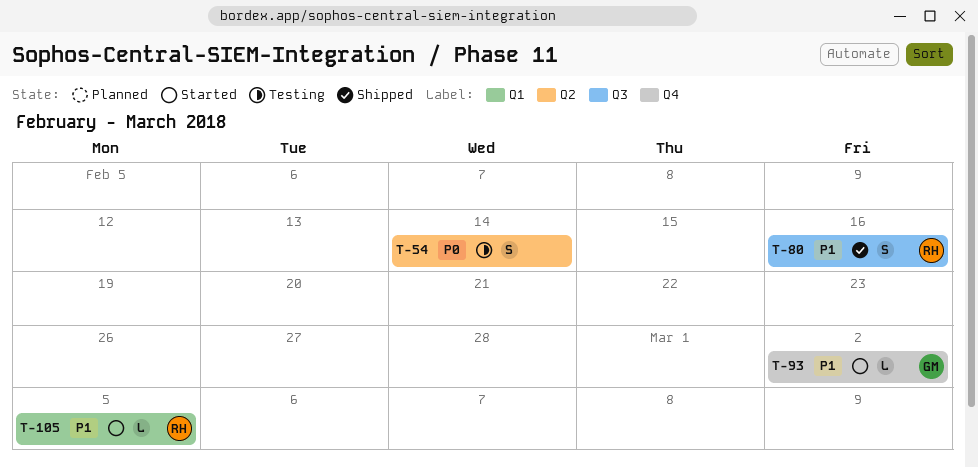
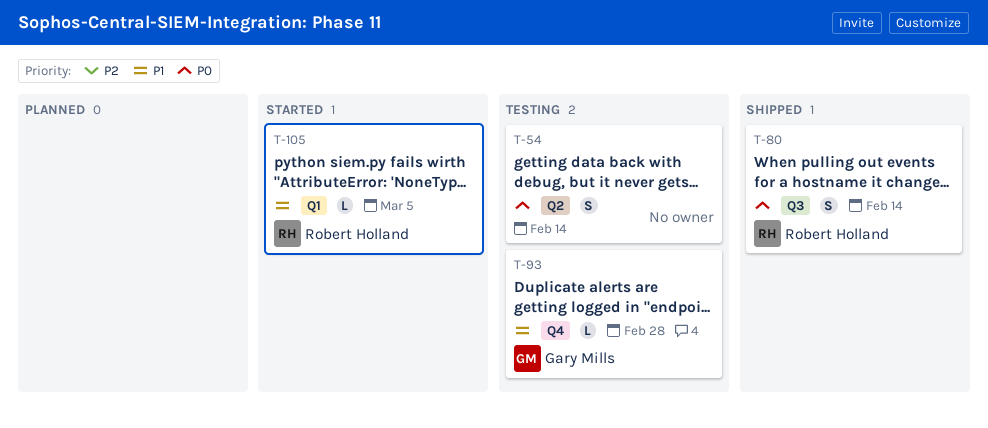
T-80, priority: P1 -> P0
T-80, due: Feb 16 -> Feb 14
T-93, status: Started -> Testing
T-93, due: Mar 2 -> Feb 28

